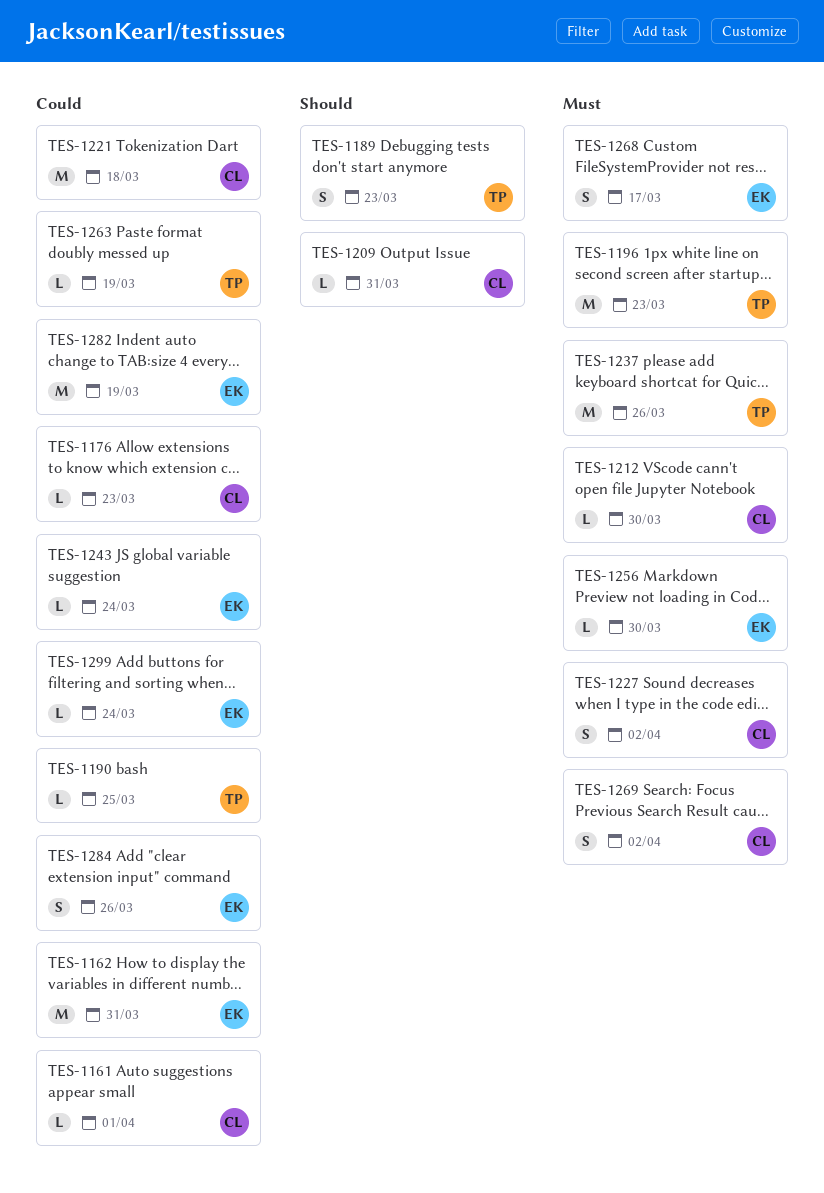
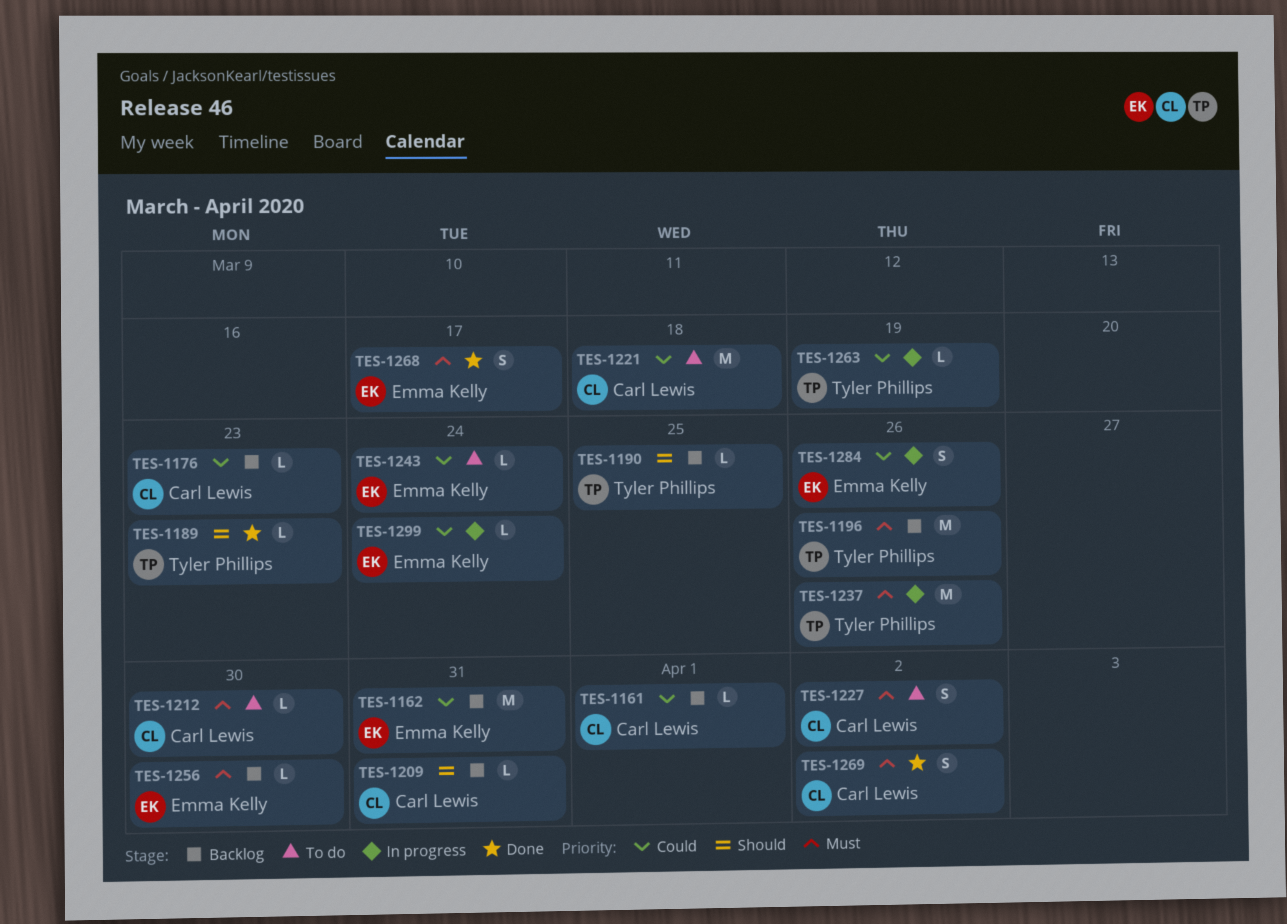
TES-1189, estimate: S -> L
TES-1190, priority: Could -> Should
TES-1196, due: Mar 23 -> Mar 26
TES-1282: present -> none

